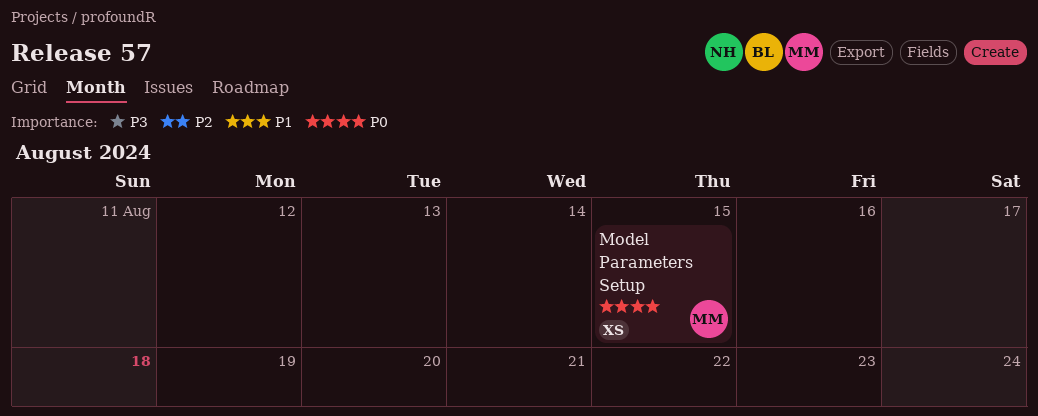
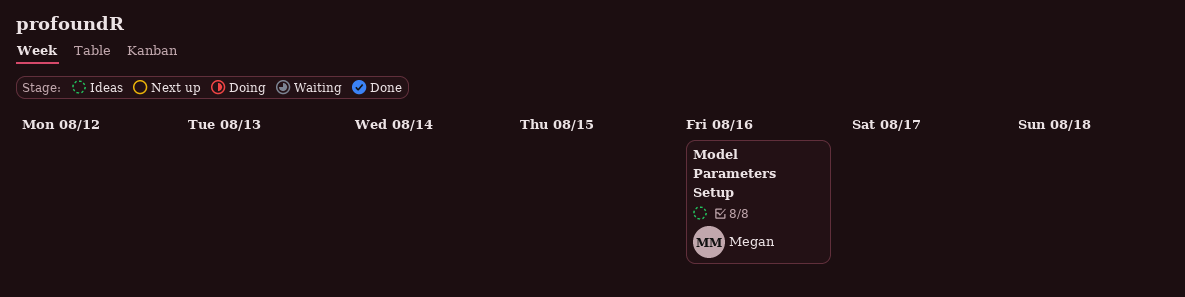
Model Parameters Setup, due: Aug 15 -> Aug 16

